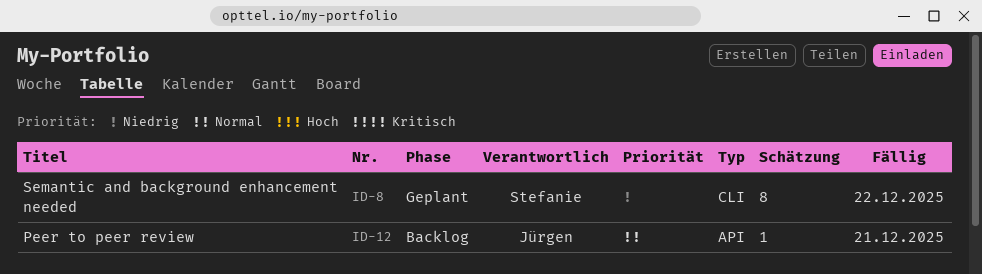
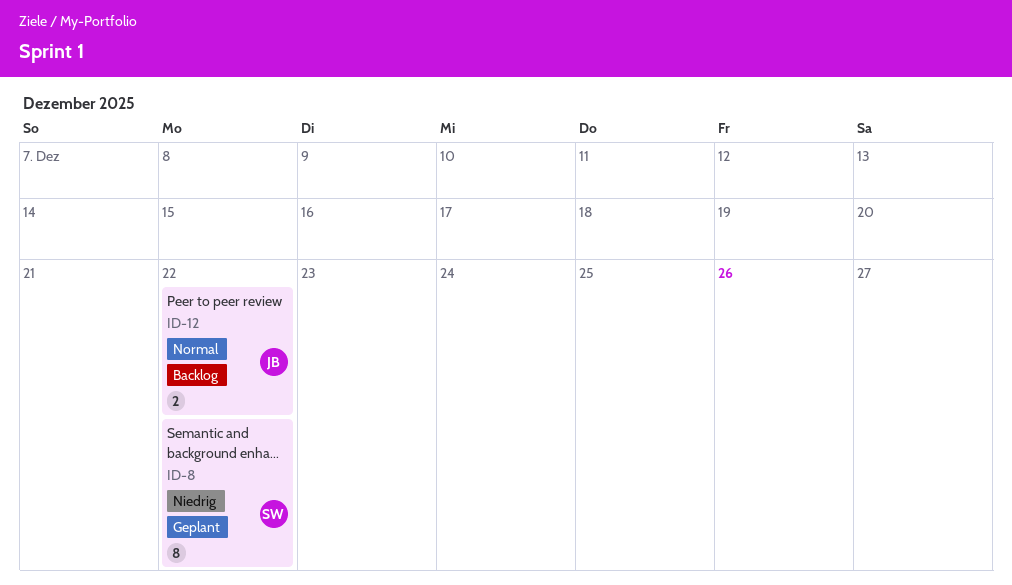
ID-12, estimate: 1 -> 2
ID-12, due: Dec 21 -> Dec 22

